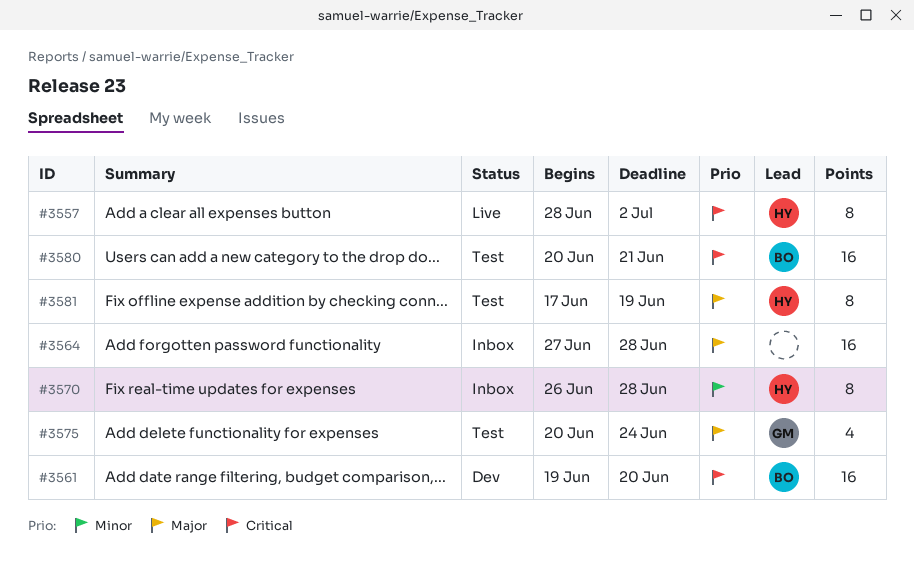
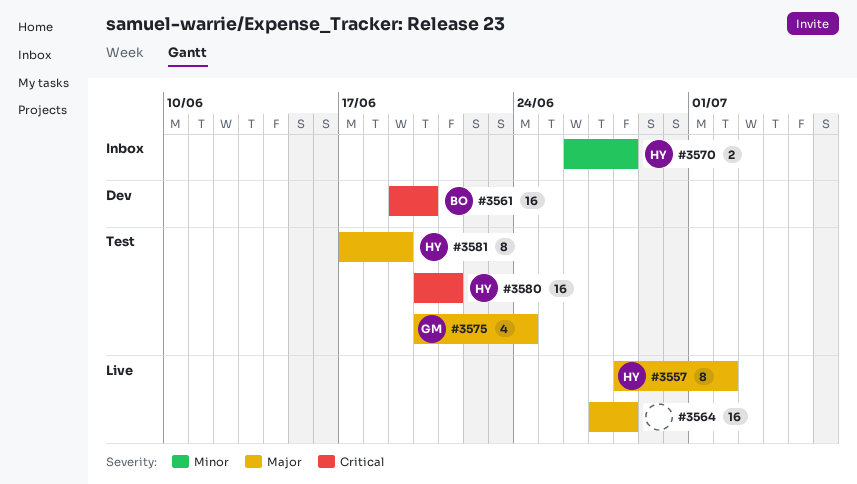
#3557, priority: Critical -> Major
#3564, status: Inbox -> Live
#3570, estimate: 8 -> 2
#3580, owner: BO -> HY

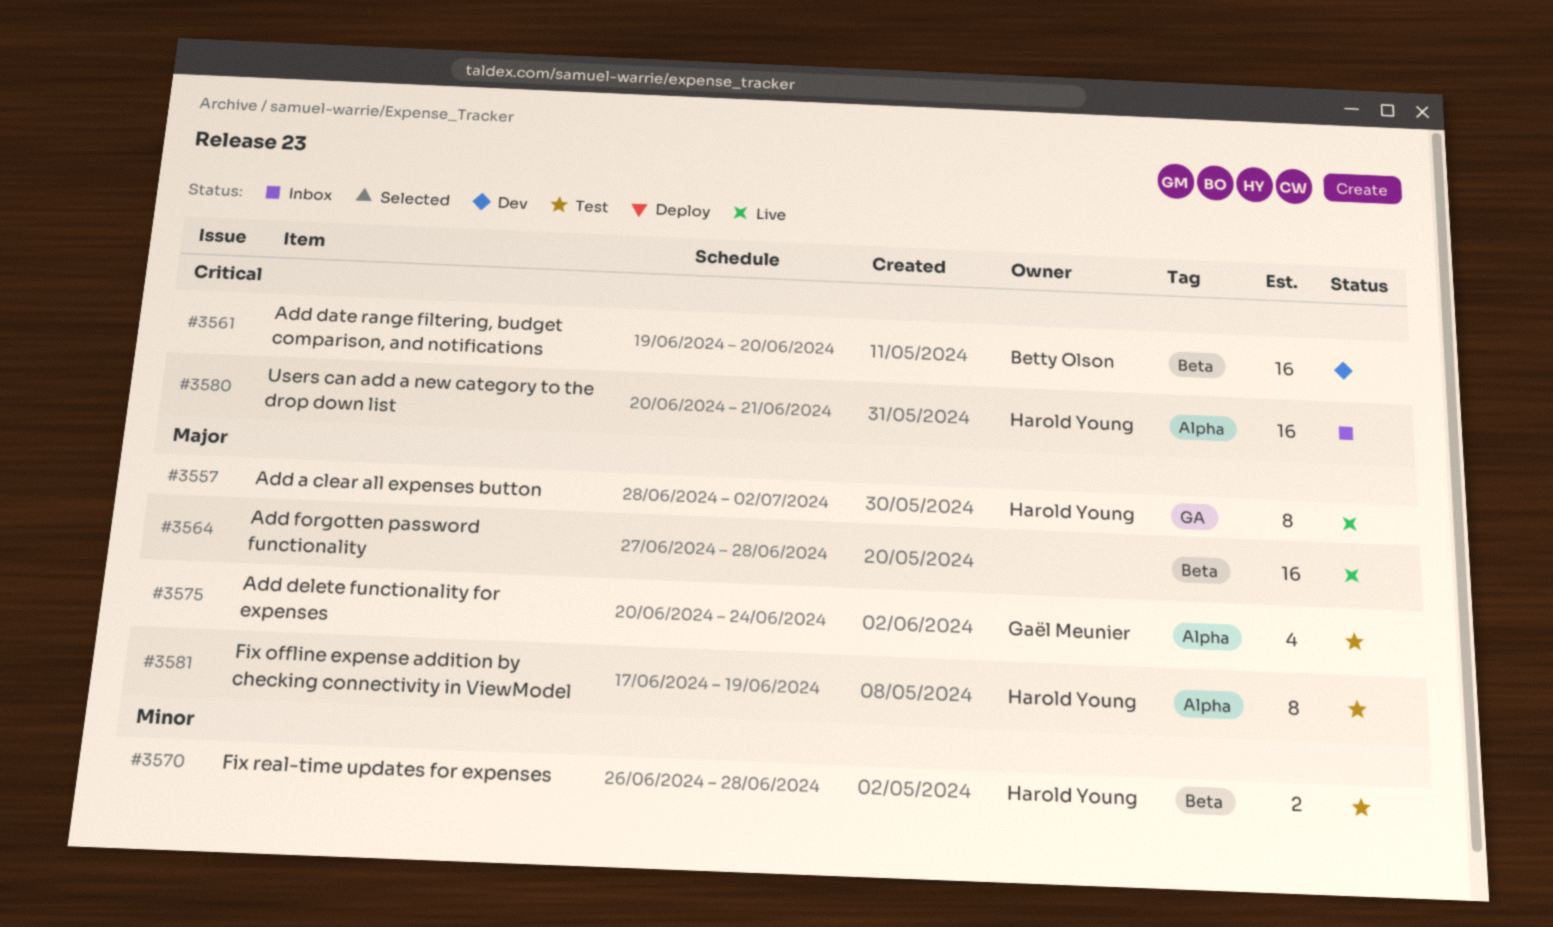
#3570, status: Inbox -> Test
#3580, status: Test -> Inbox

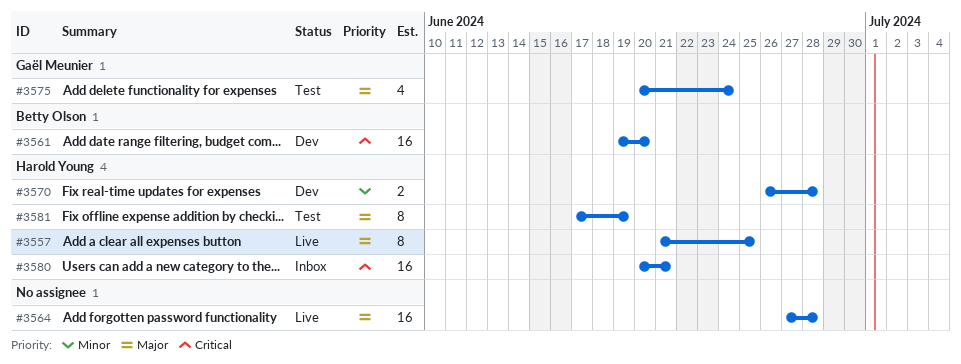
#3557, start: Jun 28 -> Jun 21
#3557, due: Jul 2 -> Jun 25
#3570, status: Test -> Dev

